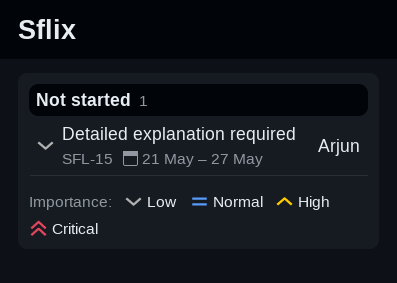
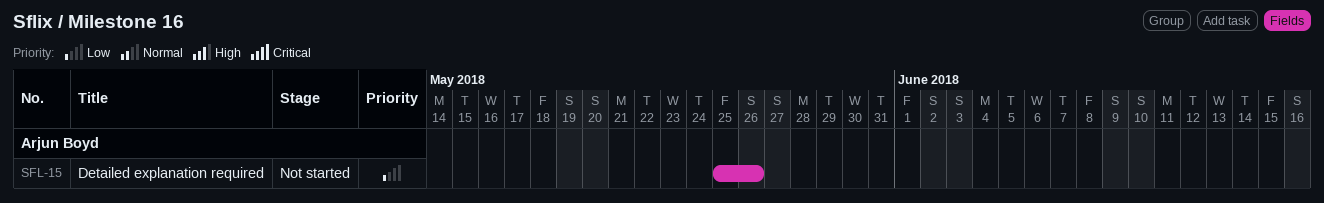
SFL-15, start: May 21 -> May 25
SFL-15, due: May 27 -> May 26

